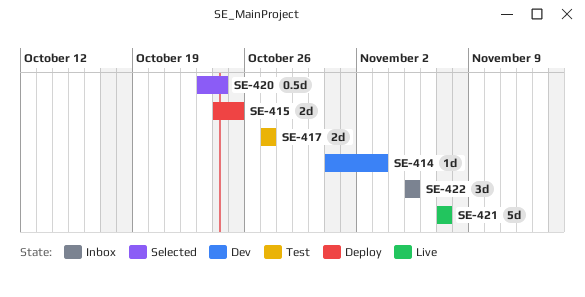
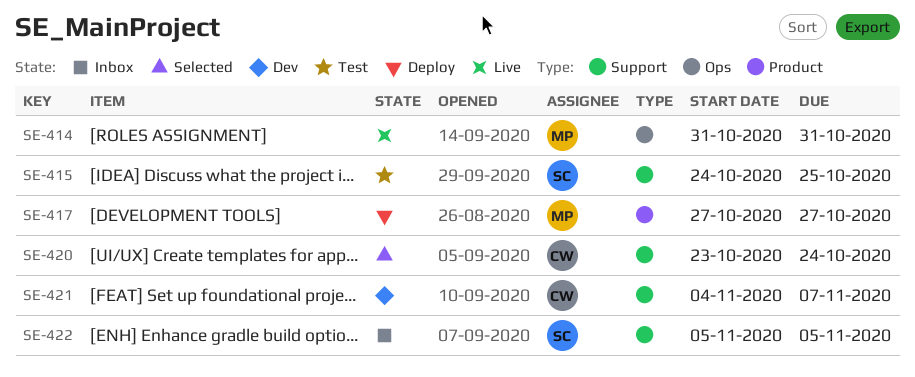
SE-414, status: Dev -> Live
SE-414, due: Nov 3 -> Oct 31
SE-415, status: Deploy -> Test
SE-417, status: Test -> Deploy
SE-421, status: Live -> Dev
SE-421, start: Nov 7 -> Nov 4

